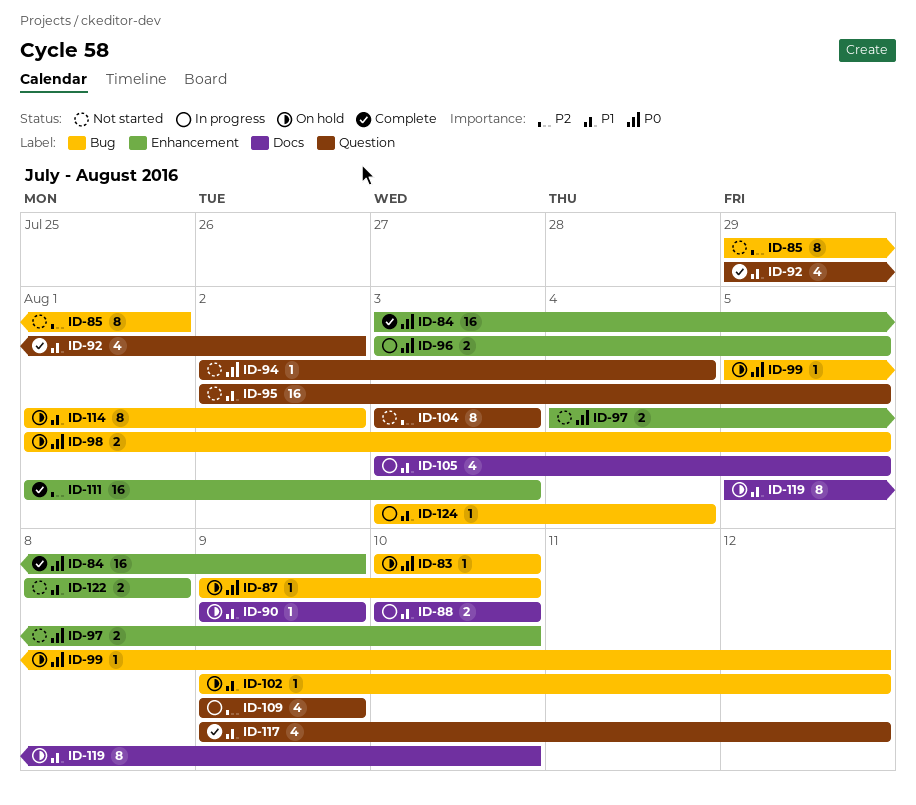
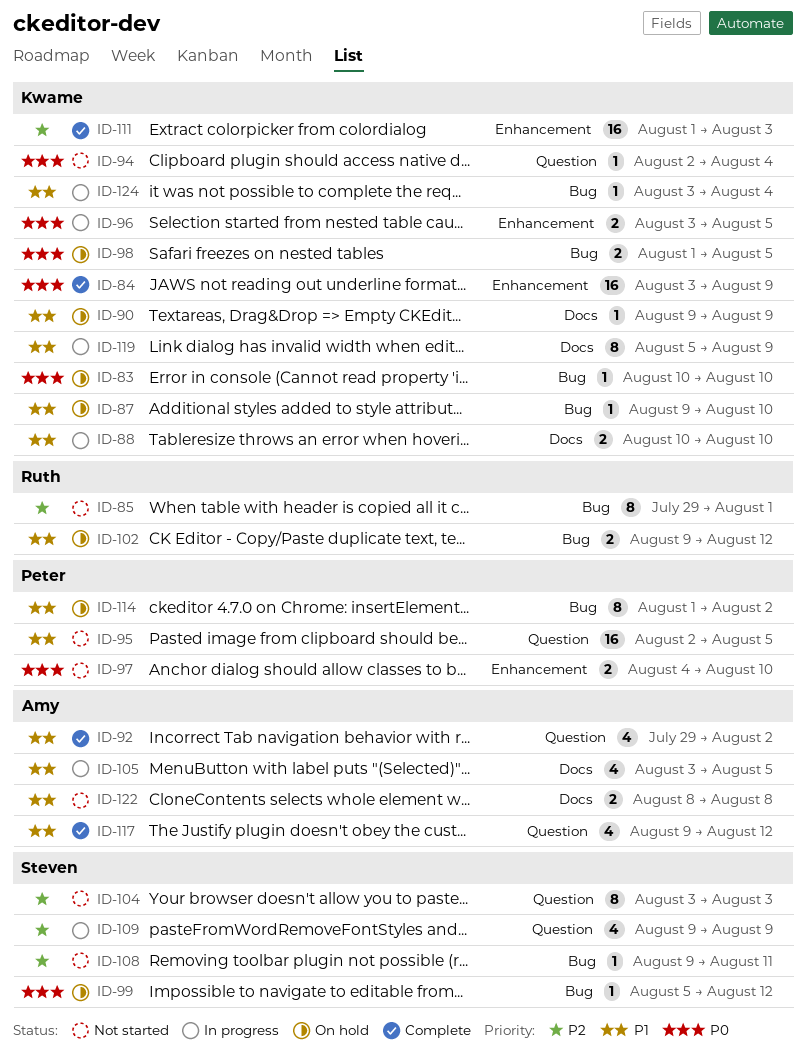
ID-87, priority: P0 -> P1
ID-102, estimate: 1 -> 2
ID-108: none -> present
ID-119, status: On hold -> In progress
ID-119, due: Aug 10 -> Aug 9
ID-122, label: Enhancement -> Docs

